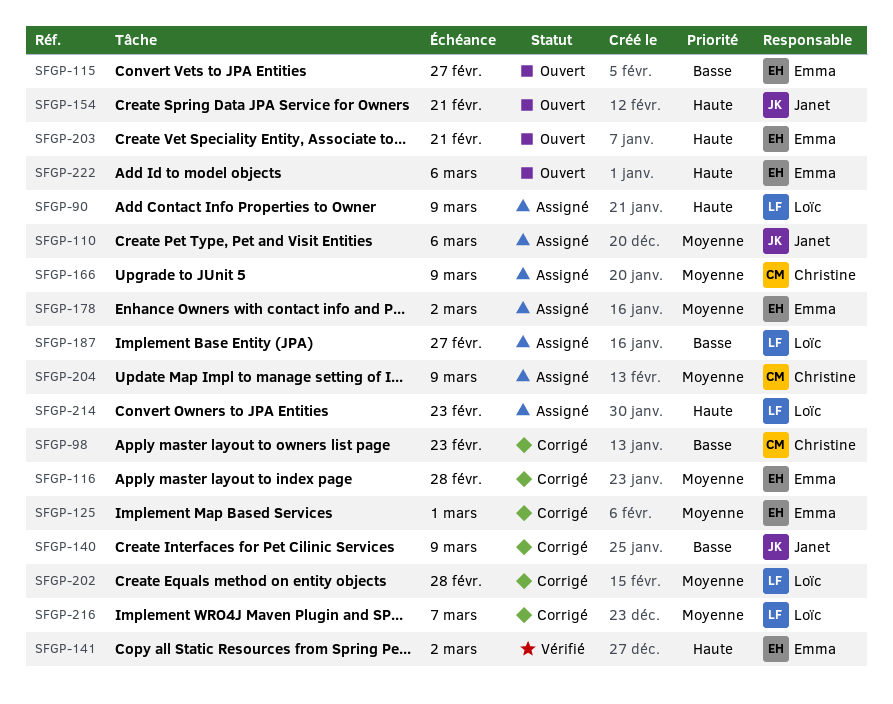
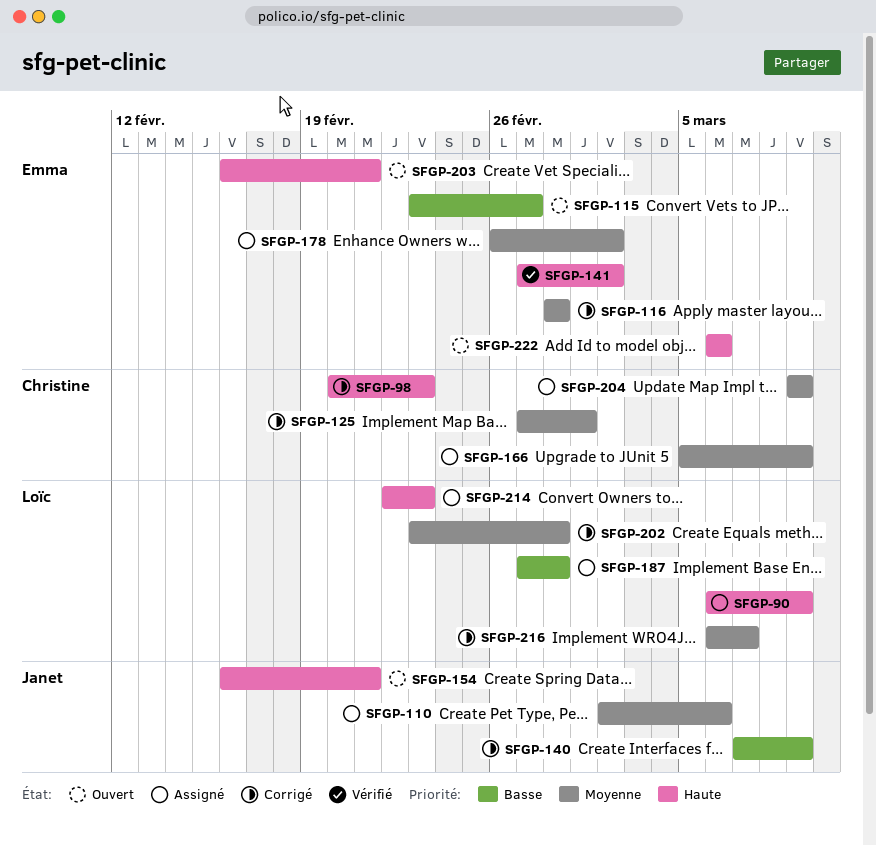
SFGP-98, priority: Basse -> Haute
SFGP-125, owner: Emma -> Christine
SFGP-187, due: Feb 27 -> Feb 28

